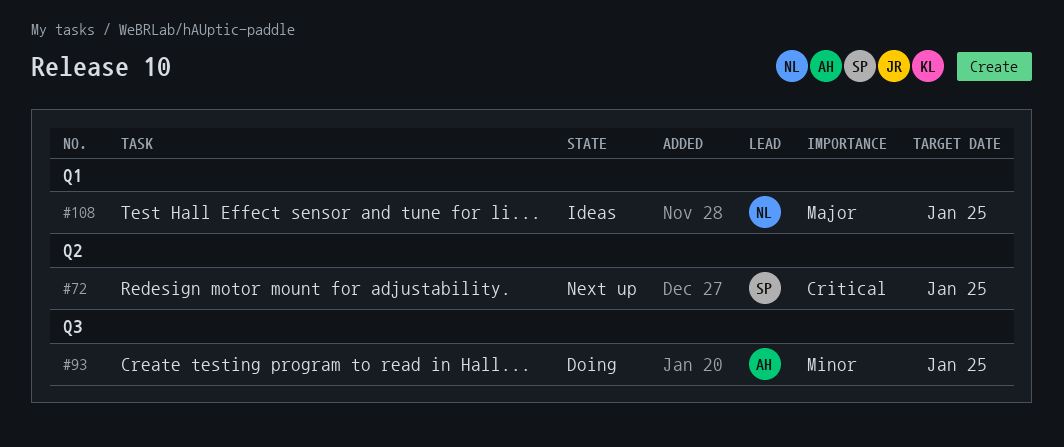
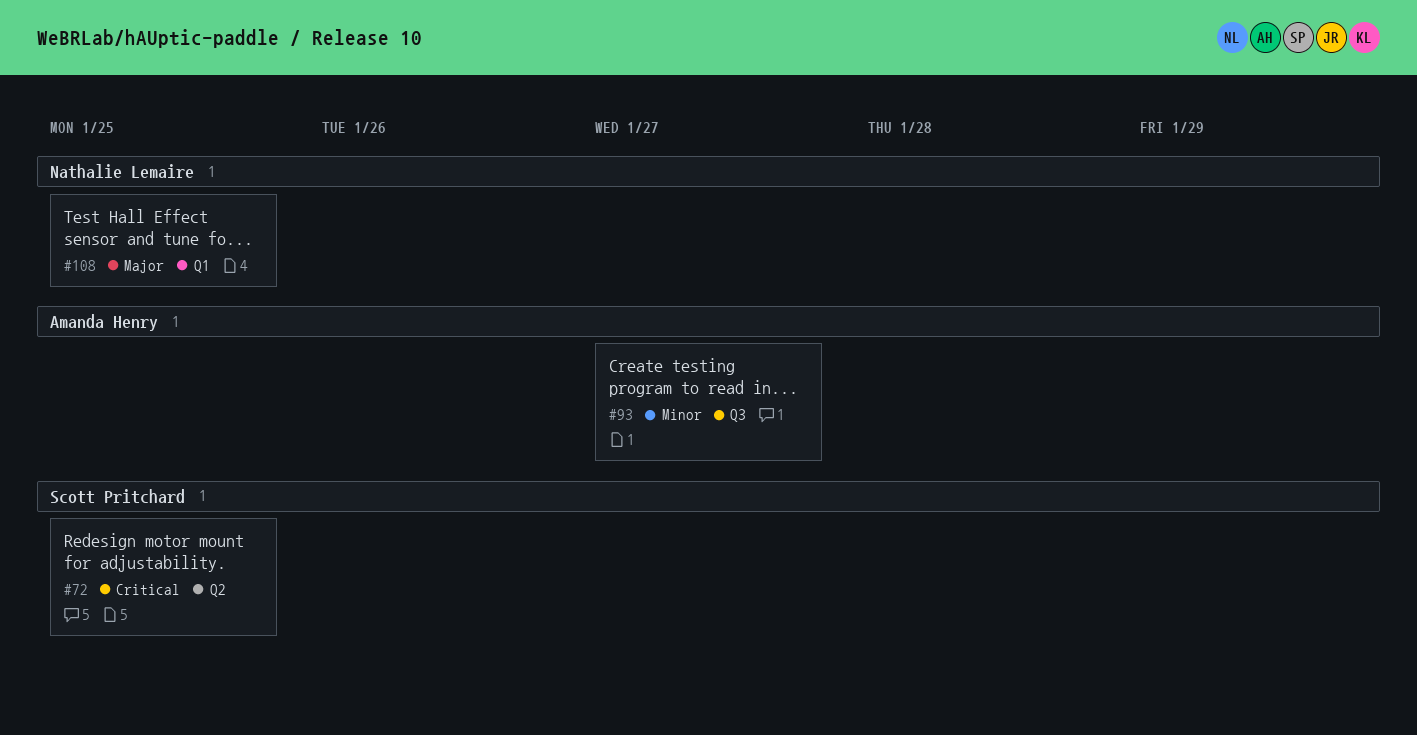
#93, due: Jan 25 -> Jan 27

